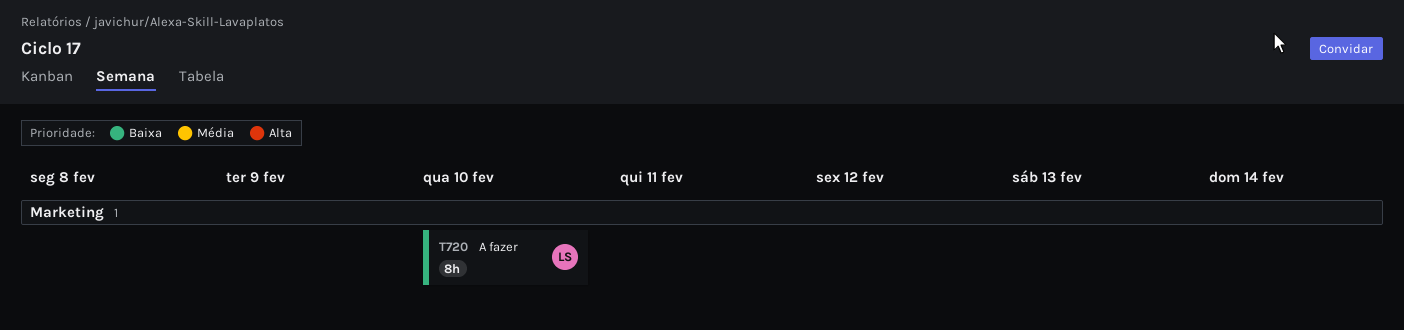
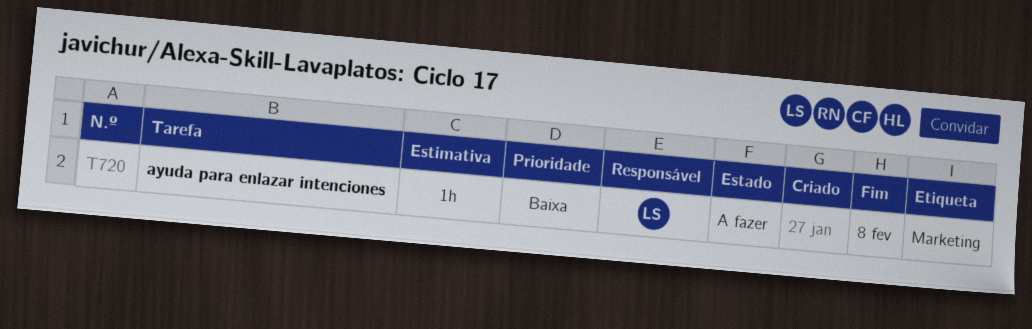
T720, estimate: 8h -> 1h
T720, due: Feb 10 -> Feb 8

